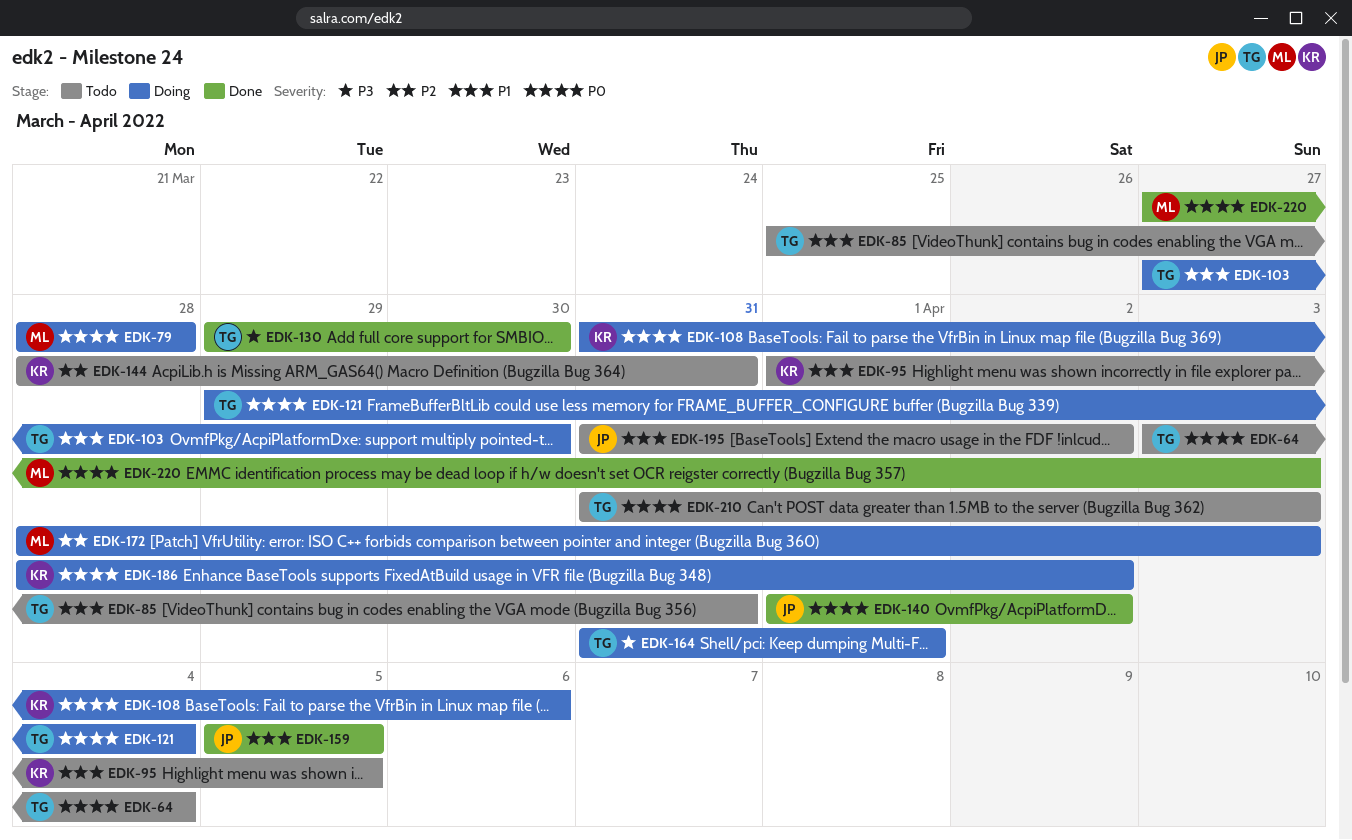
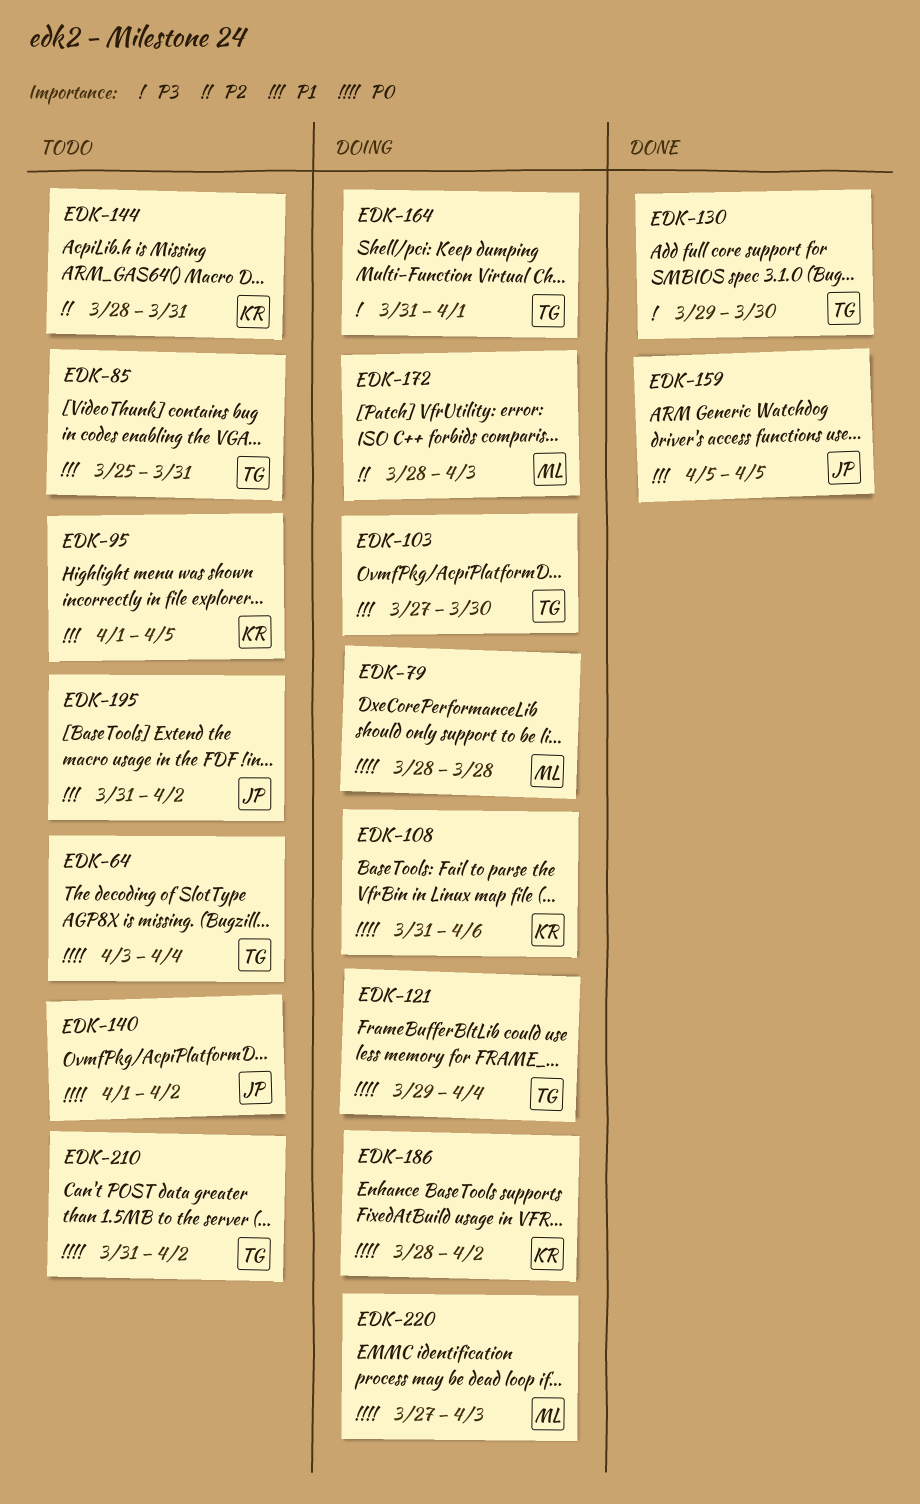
EDK-140, status: Done -> Todo
EDK-210, due: Apr 3 -> Apr 2
EDK-220, status: Done -> Doing

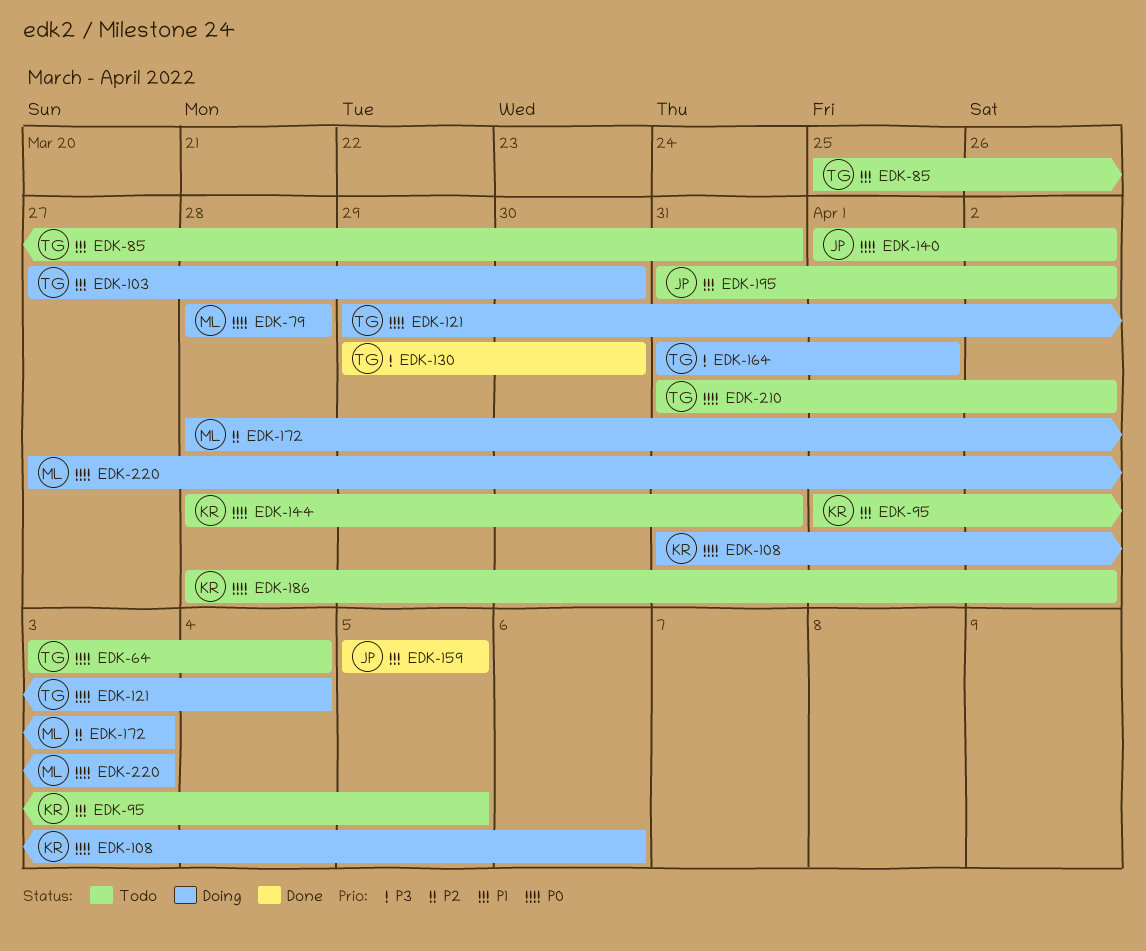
EDK-144, priority: P2 -> P0
EDK-186, status: Doing -> Todo

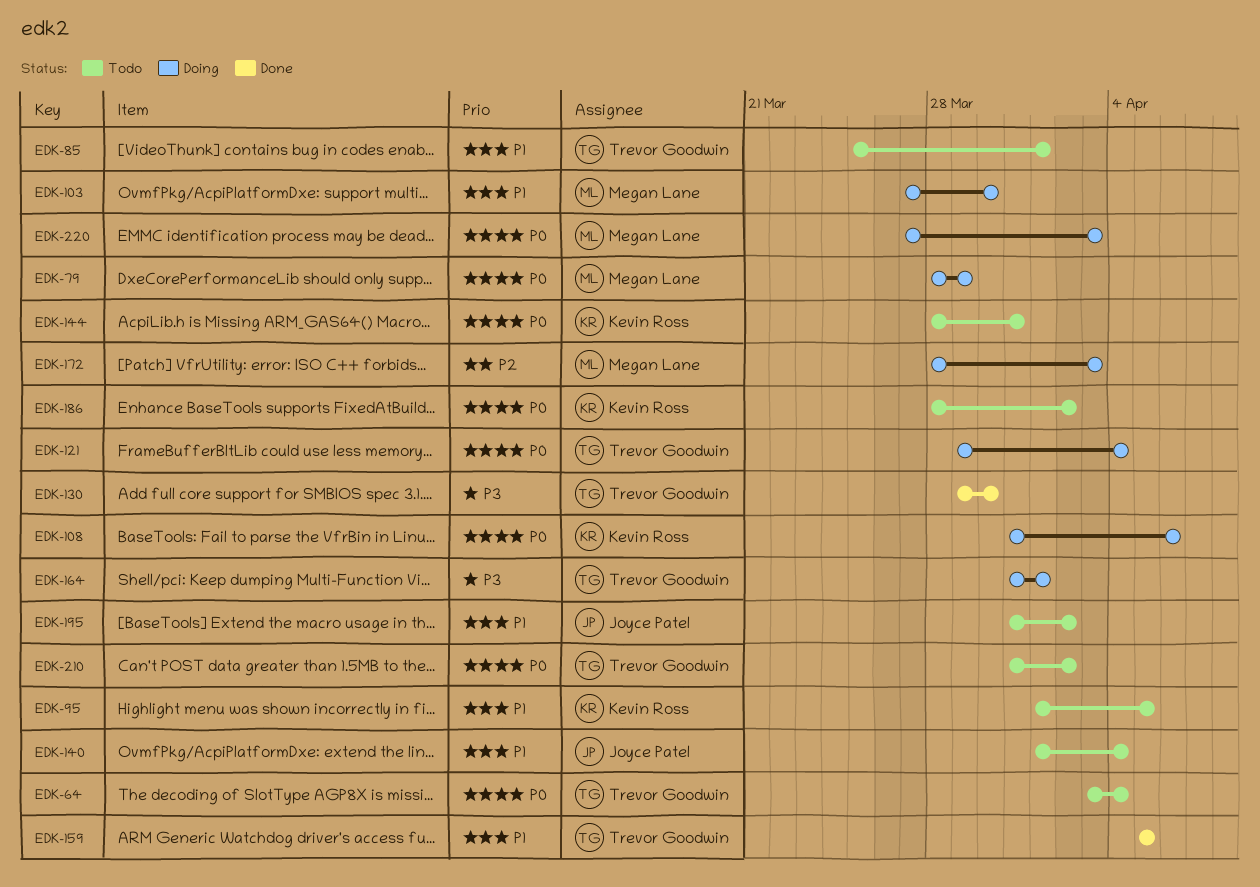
EDK-79, due: Mar 28 -> Mar 29
EDK-85, due: Mar 31 -> Apr 1
EDK-103, owner: Trevor Goodwin -> Megan Lane
EDK-140, priority: P0 -> P1
EDK-140, due: Apr 2 -> Apr 4
EDK-159, owner: Joyce Patel -> Trevor Goodwin

